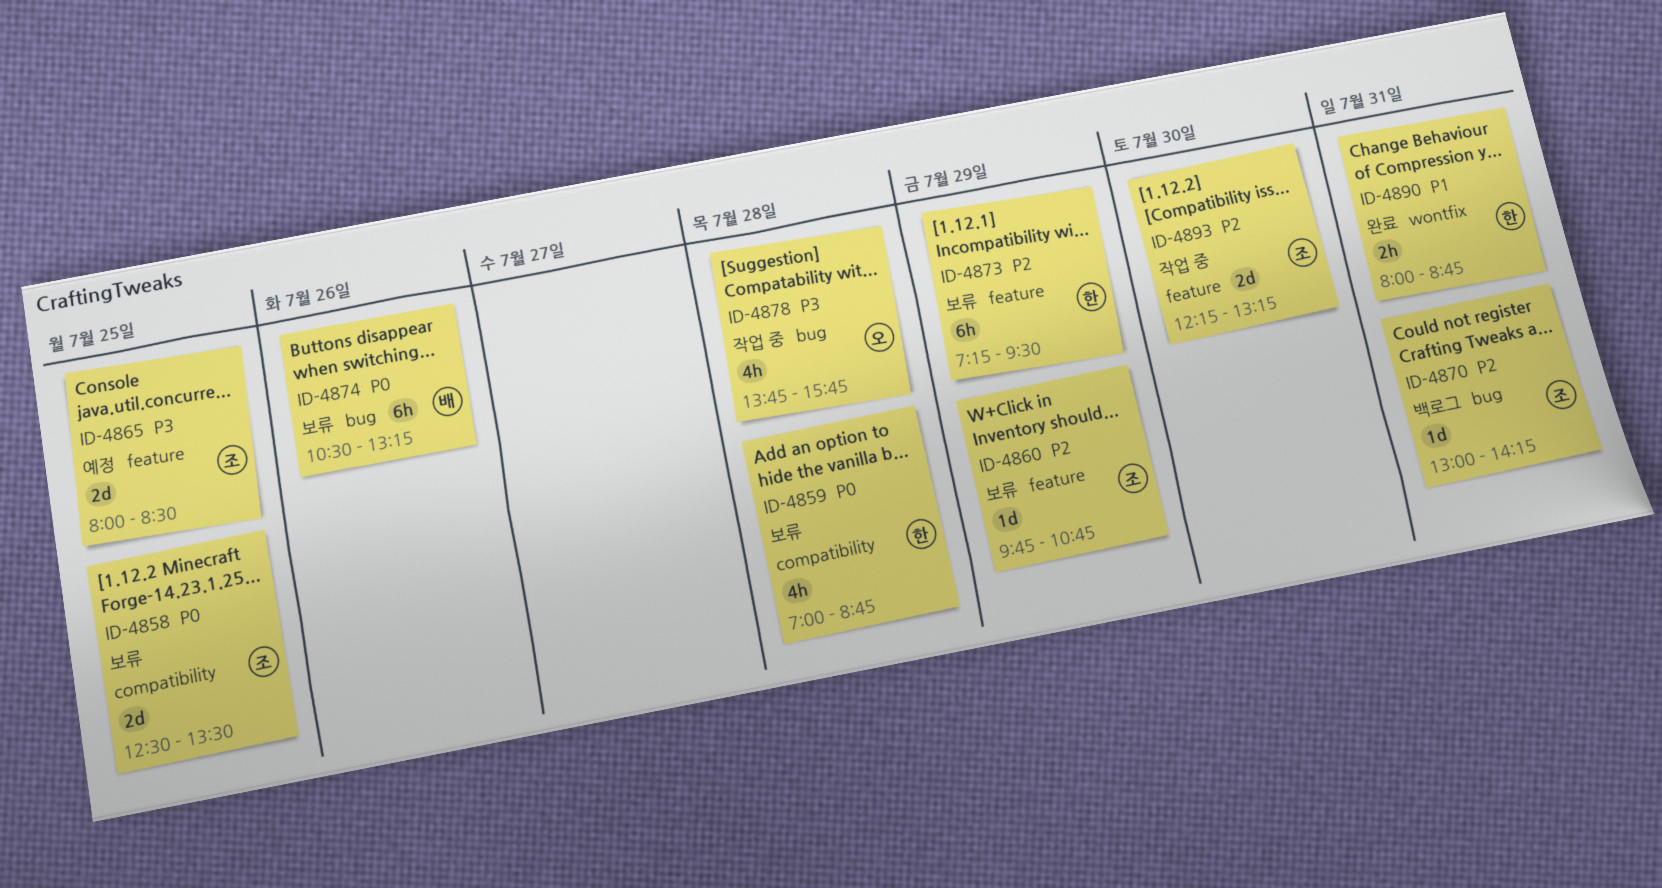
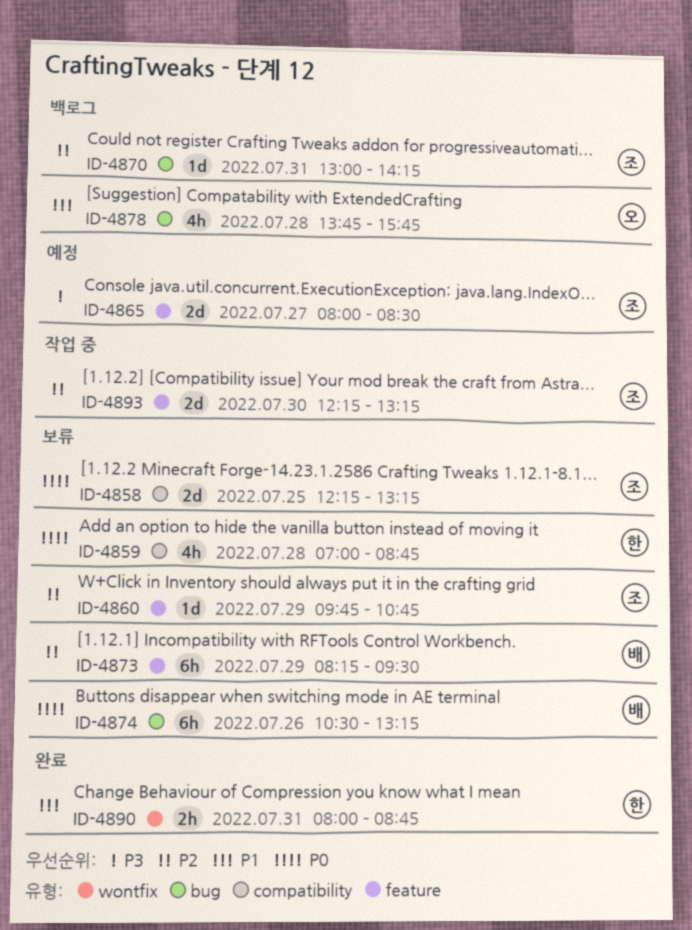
ID-4858, begins: 12:30 -> 12:15
ID-4858, ends: 13:30 -> 13:15
ID-4865, day: Jul 25 -> Jul 27
ID-4873, owner: 한 -> 배
ID-4873, begins: 07:15 -> 08:15
ID-4878, status: 작업 중 -> 백로그
ID-4878, priority: P3 -> P1

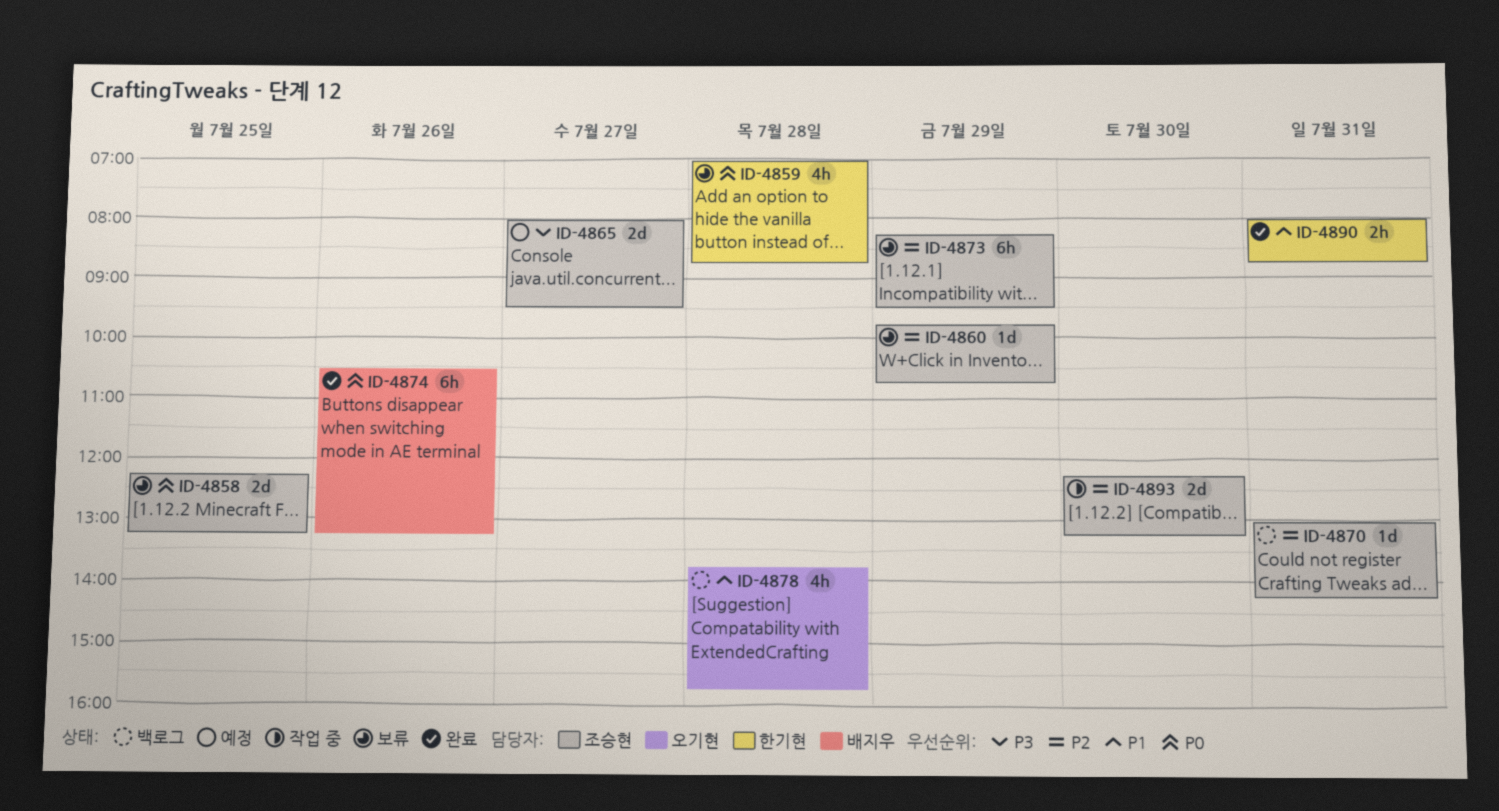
ID-4865, ends: 08:30 -> 09:30
ID-4873, owner: 배지우 -> 조승현
ID-4874, status: 보류 -> 완료

